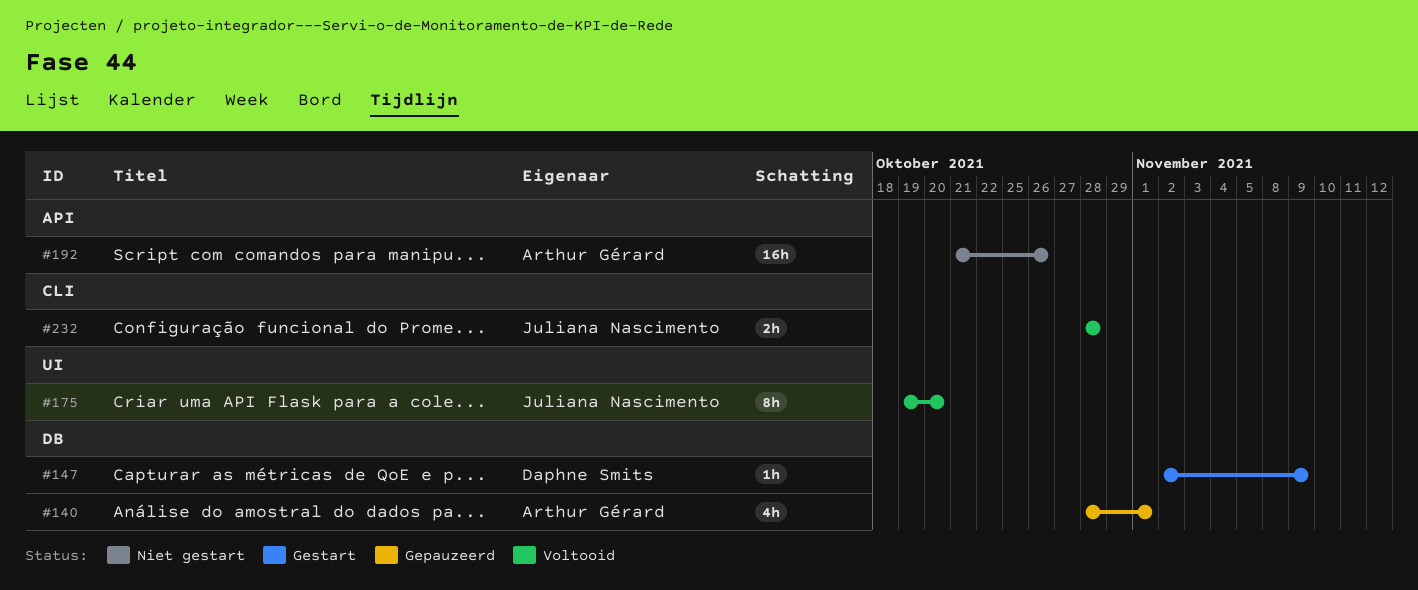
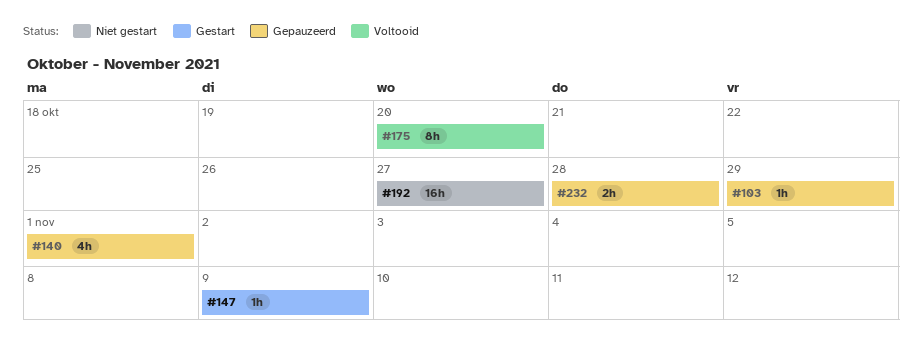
#103: none -> present
#192, due: Oct 26 -> Oct 27
#232, status: Voltooid -> Gepauzeerd

